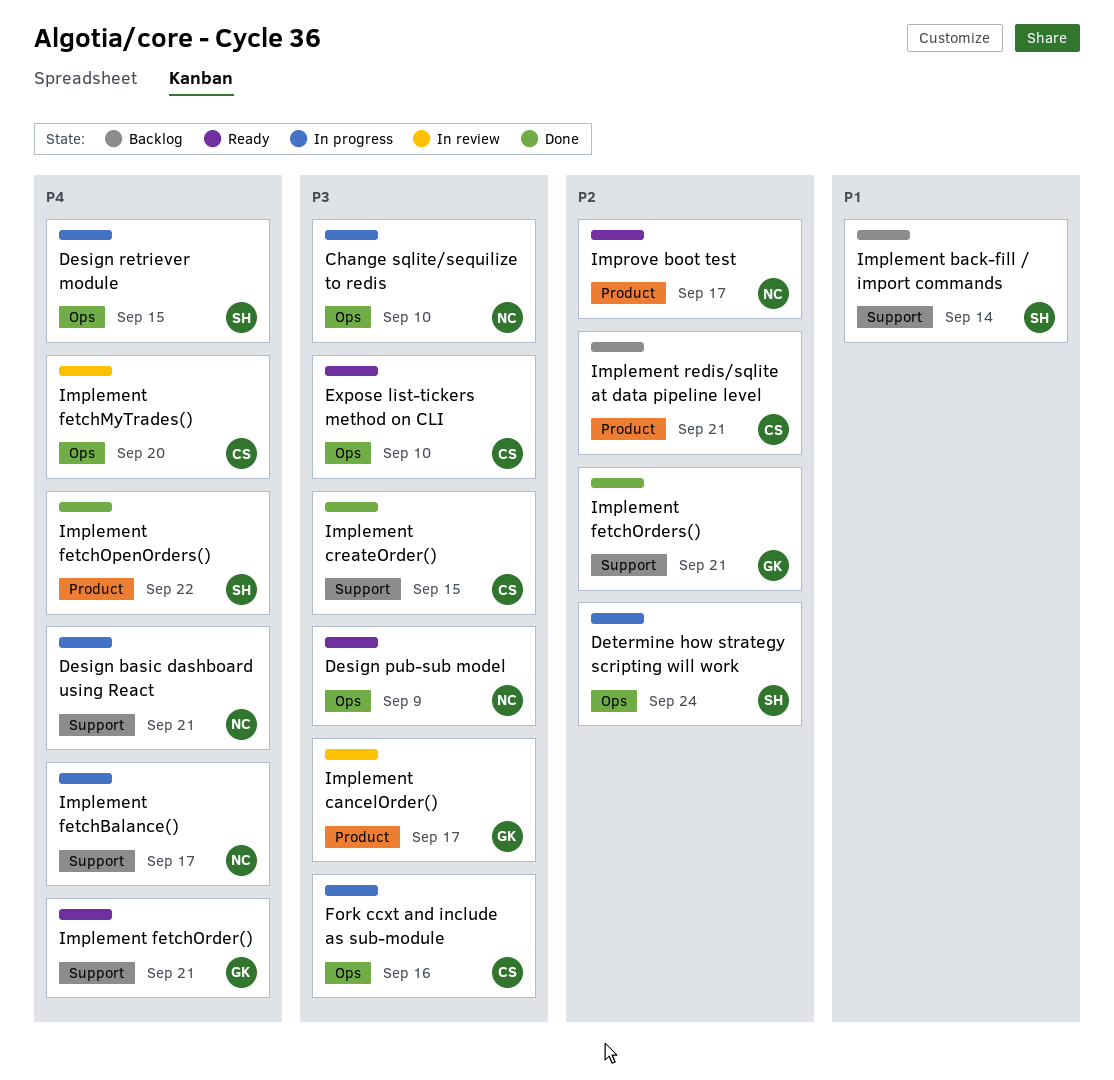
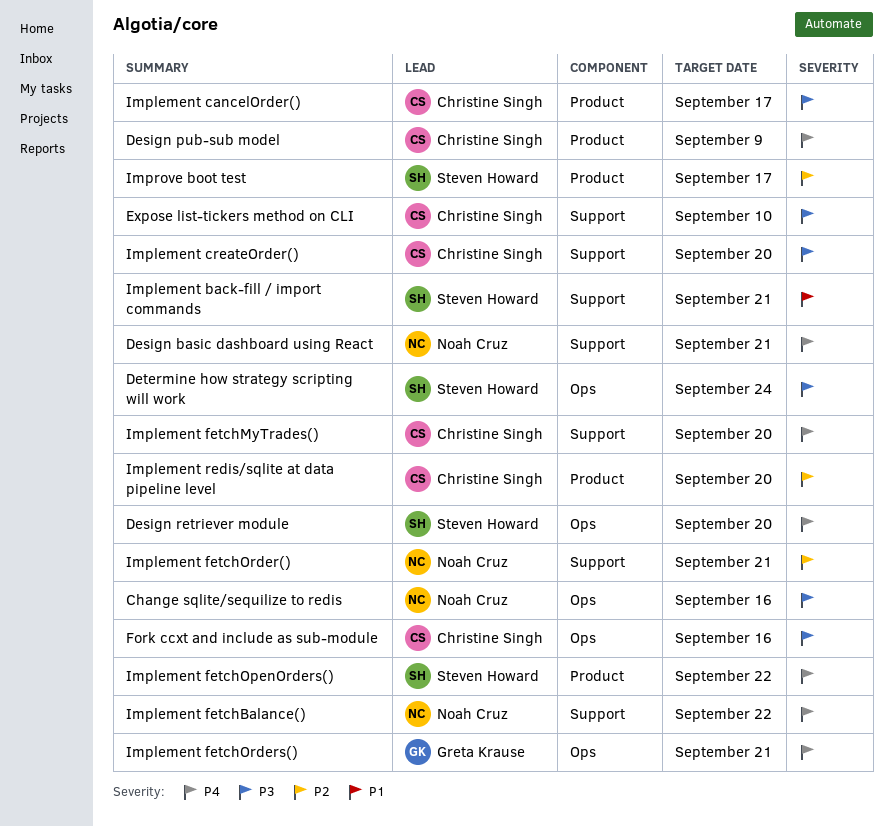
Change sqlite/sequilize to redis, due: Sep 10 -> Sep 16
Design pub-sub model, owner: Noah Cruz -> Christine Singh
Design pub-sub model, priority: P3 -> P4
Design pub-sub model, label: Ops -> Product
Design retriever module, due: Sep 15 -> Sep 20
Determine how strategy scripting will work, priority: P2 -> P3
Expose list-tickers method on CLI, label: Ops -> Support
Implement back-fill / import commands, due: Sep 14 -> Sep 21
Implement cancelOrder(), owner: Greta Krause -> Christine Singh
Implement createOrder(), due: Sep 15 -> Sep 20
Implement fetchBalance(), due: Sep 17 -> Sep 22
Implement fetchMyTrades(), label: Ops -> Support
Implement fetchOrder(), owner: Greta Krause -> Noah Cruz
Implement fetchOrder(), priority: P4 -> P2
Implement fetchOrders(), priority: P2 -> P4
Implement fetchOrders(), label: Support -> Ops
Implement redis/sqlite at data pipeline level, due: Sep 21 -> Sep 20
Improve boot test, owner: Noah Cruz -> Steven Howard

